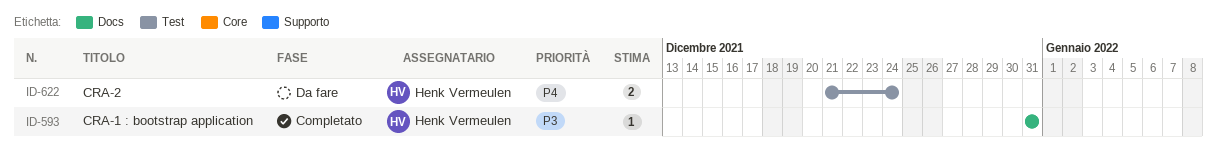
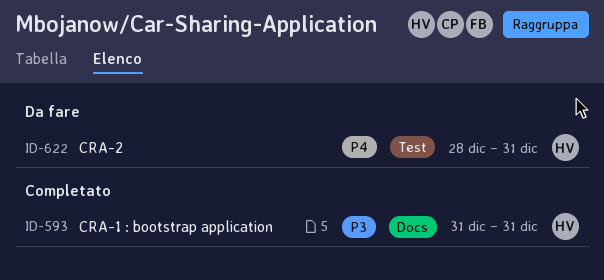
ID-622, start: Dec 21 -> Dec 28
ID-622, due: Dec 24 -> Dec 31

